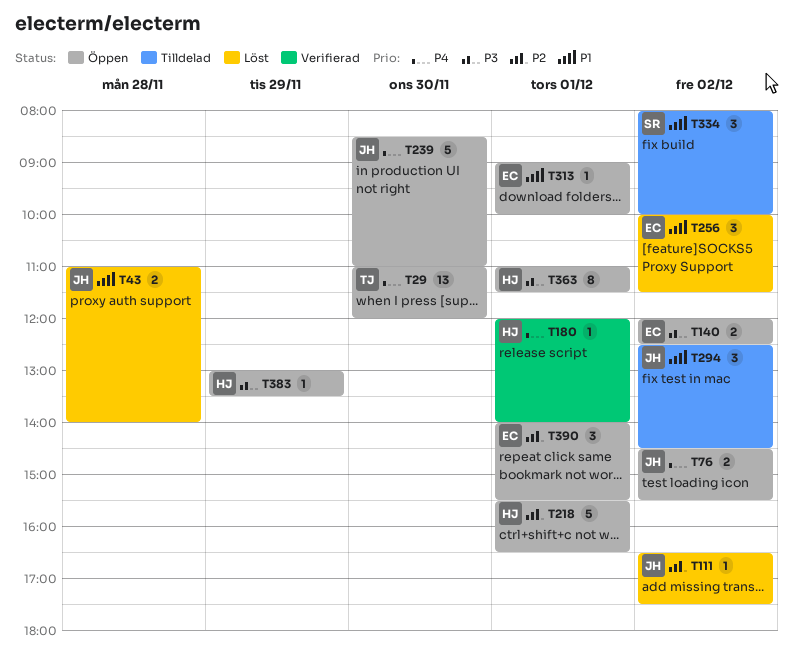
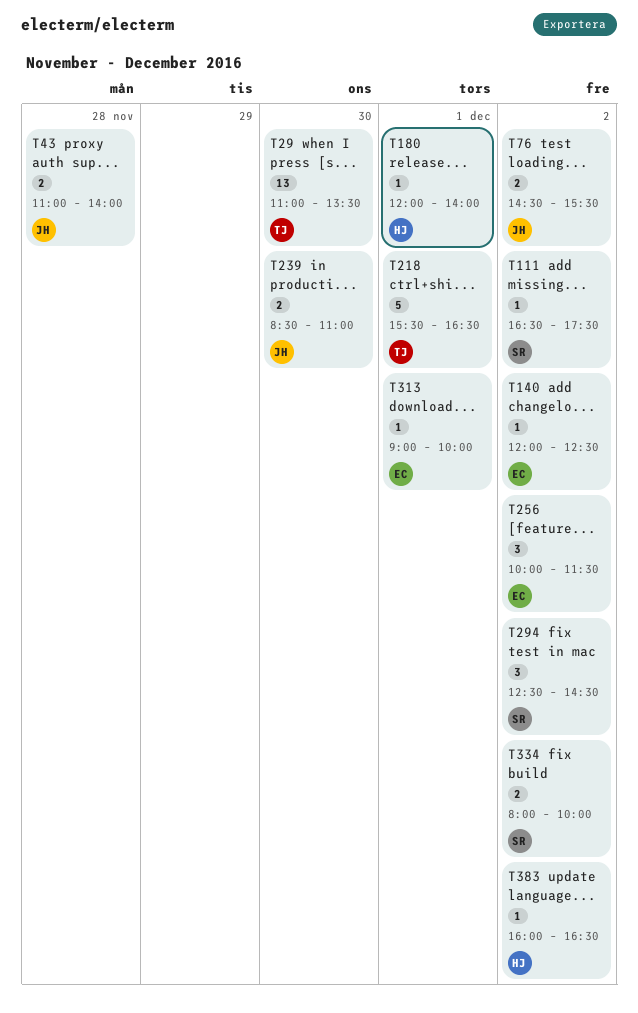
T29, ends: 12:00 -> 13:30
T111, owner: JH -> SR
T140, estimate: 2 -> 1
T218, owner: HJ -> TJ
T239, estimate: 5 -> 2
T294, owner: JH -> SR
T334, estimate: 3 -> 2
T363: present -> none
T383, day: Nov 29 -> Dec 2
T383, begins: 13:00 -> 16:00
T383, ends: 13:30 -> 16:30
T390: present -> none

